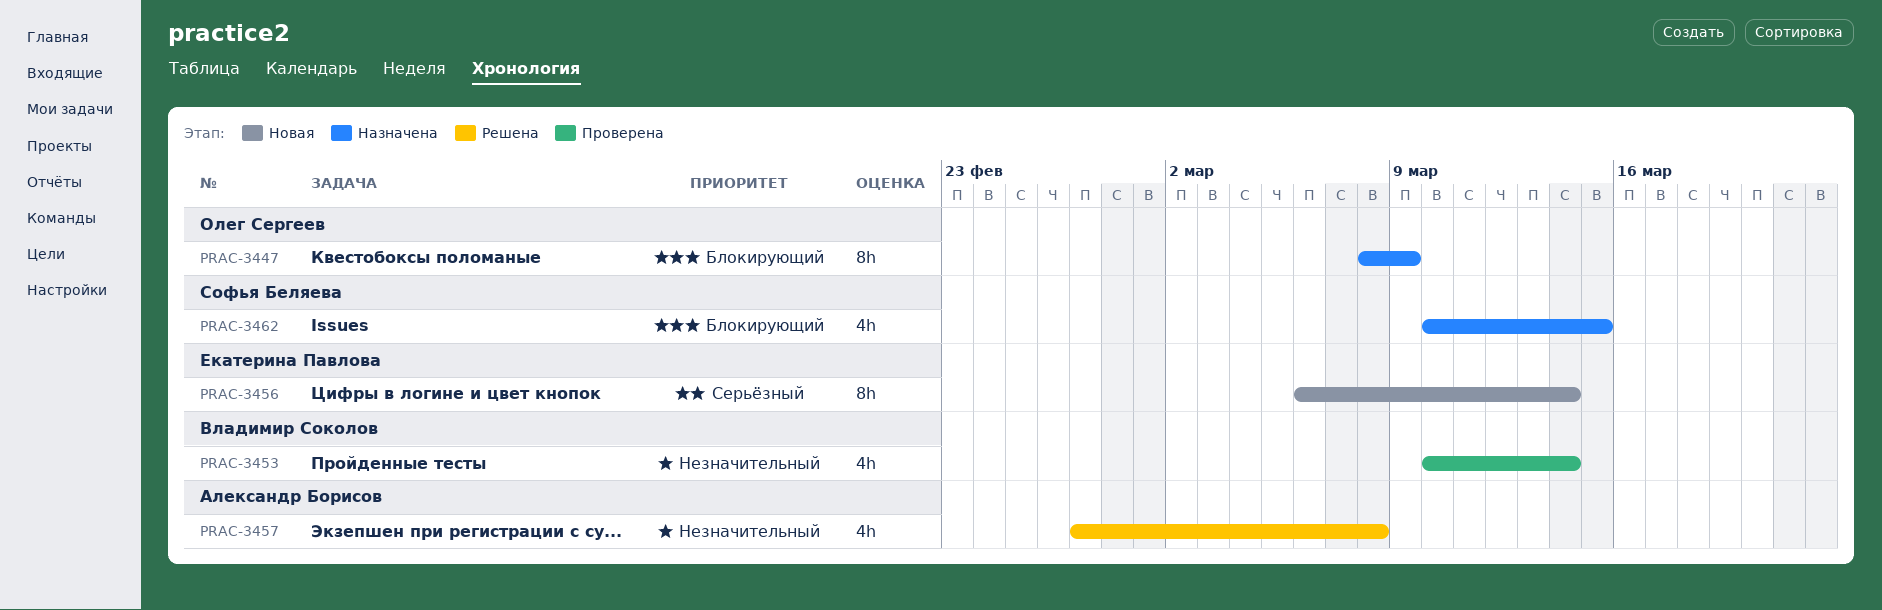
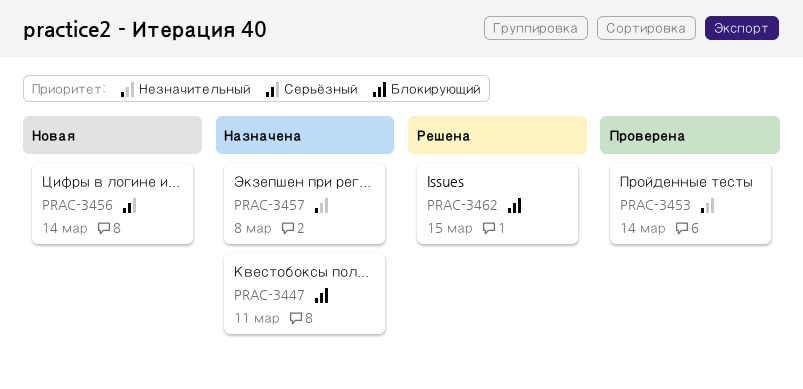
PRAC-3447, due: Mar 9 -> Mar 11
PRAC-3457, status: Решена -> Назначена
PRAC-3462, status: Назначена -> Решена

